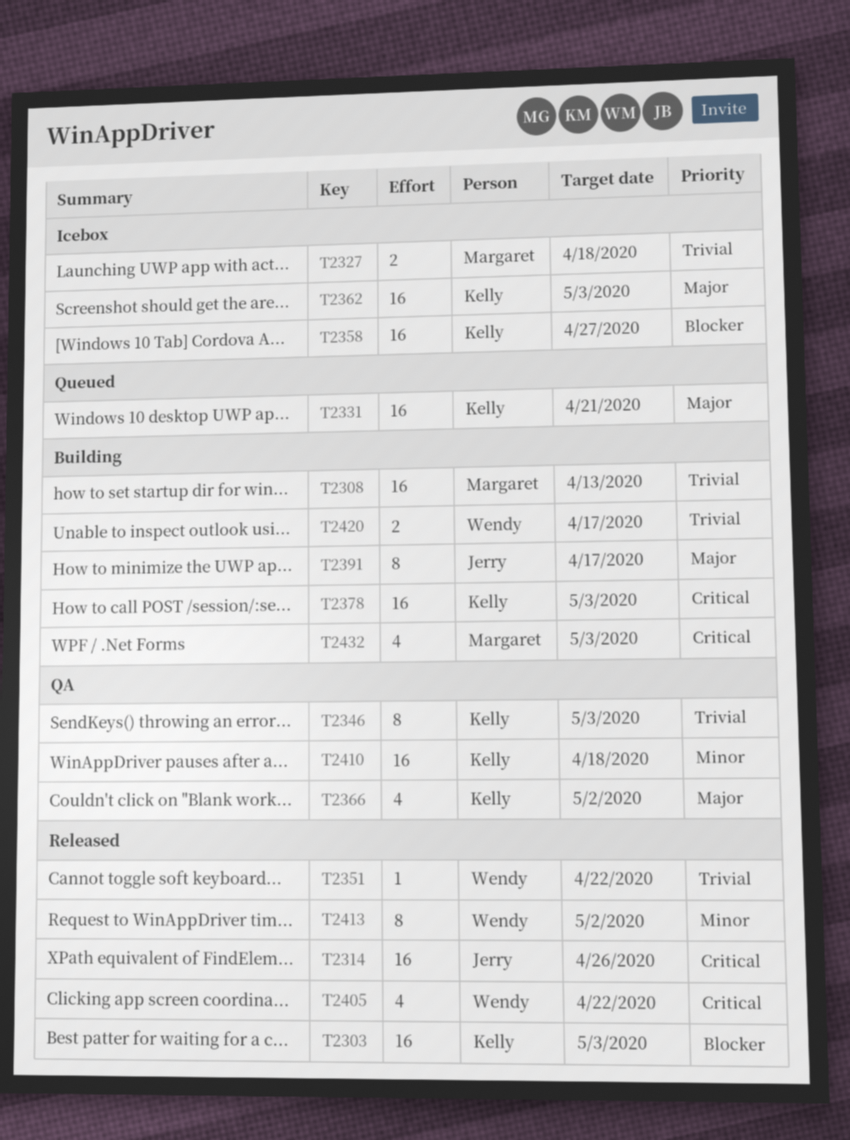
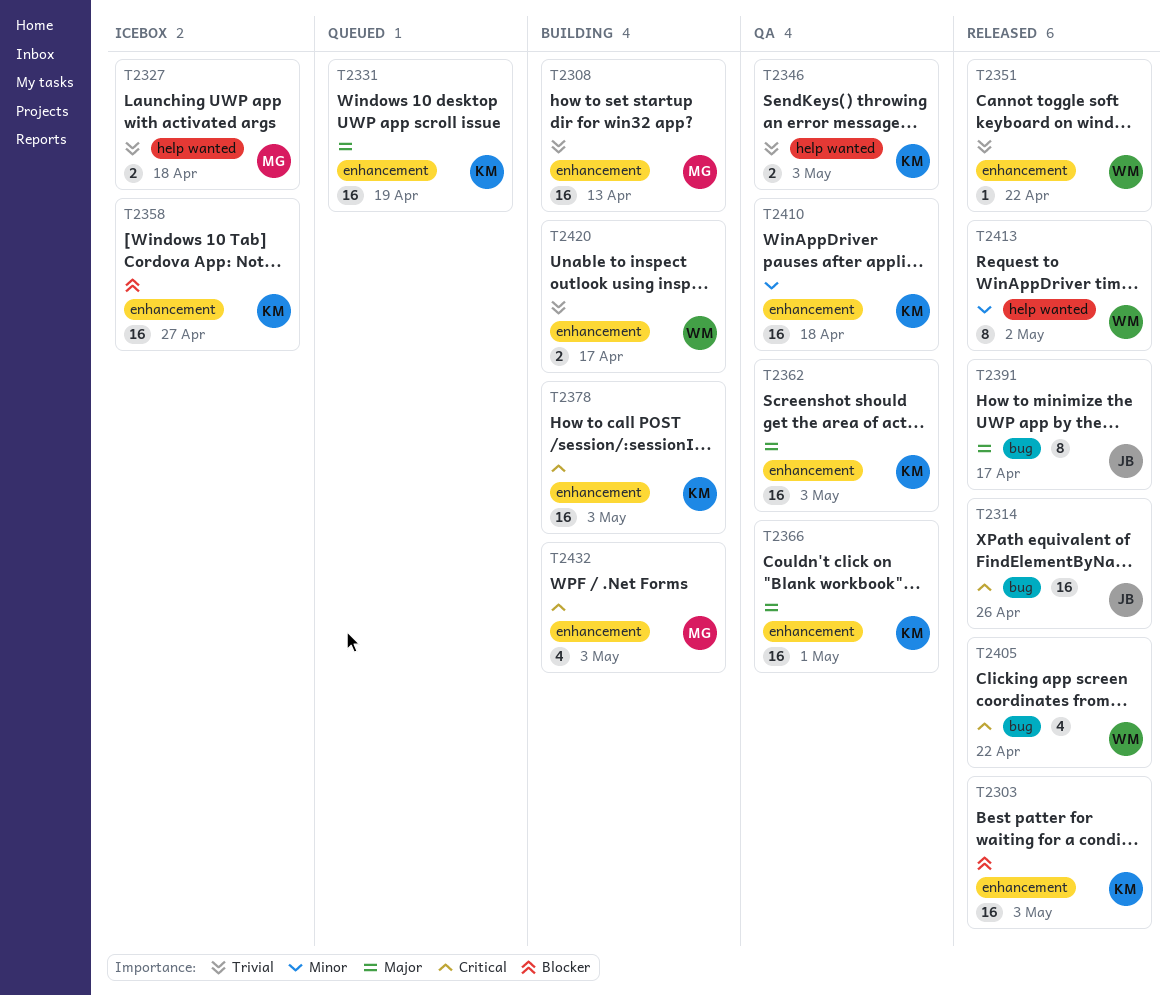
T2331, due: Apr 21 -> Apr 19
T2346, estimate: 8 -> 2
T2362, status: Icebox -> QA
T2366, estimate: 4 -> 16
T2366, due: May 2 -> May 1
T2391, status: Building -> Released

